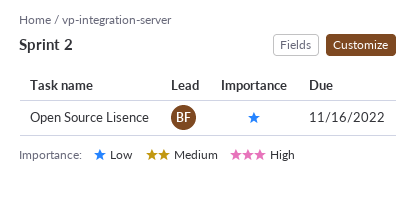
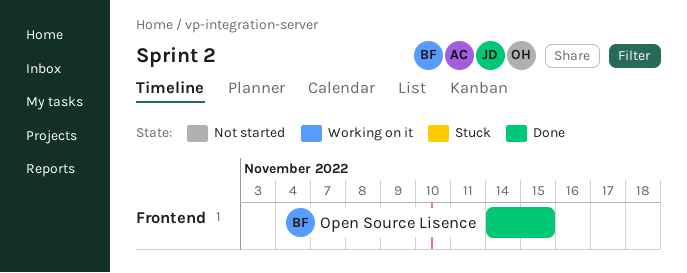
Open Source Lisence, due: Nov 16 -> Nov 15

